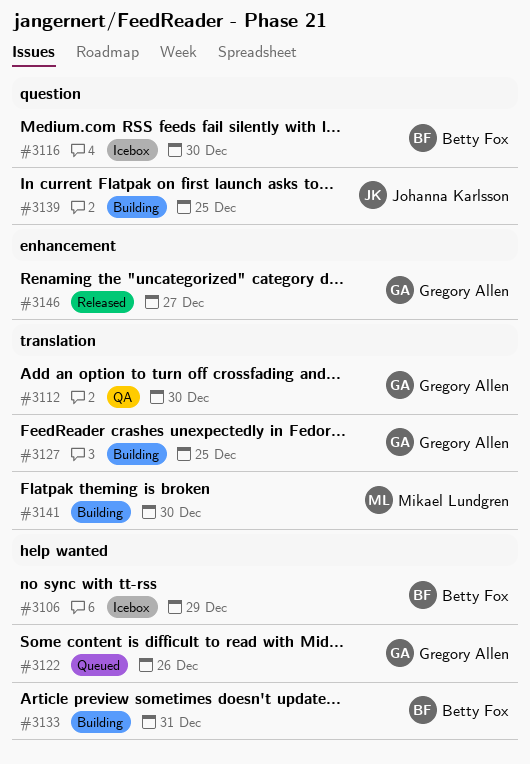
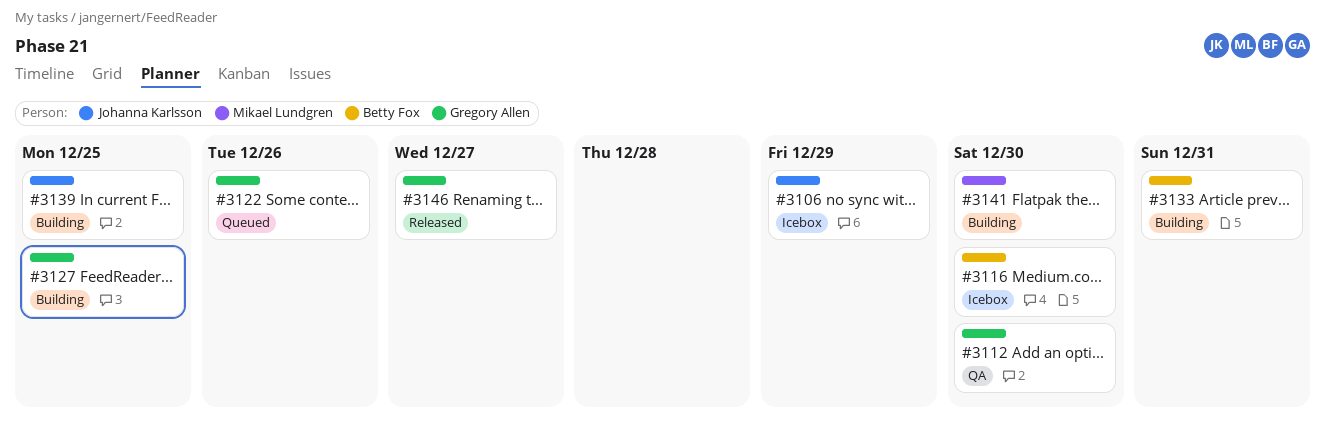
#3106, owner: Betty Fox -> Johanna Karlsson

